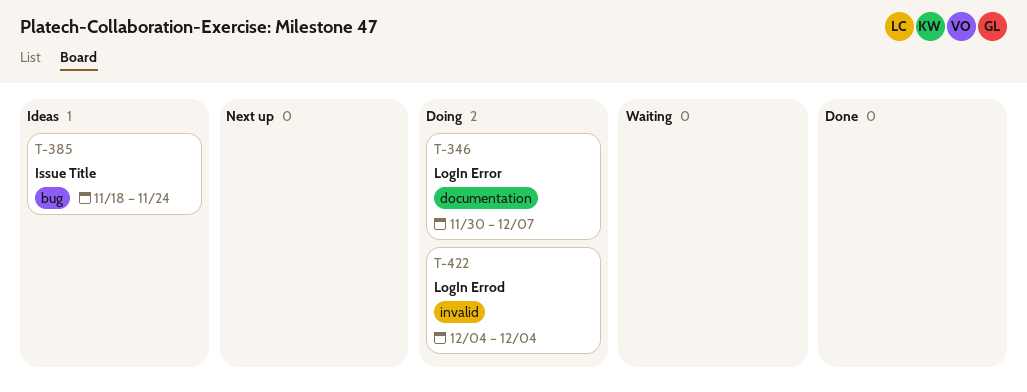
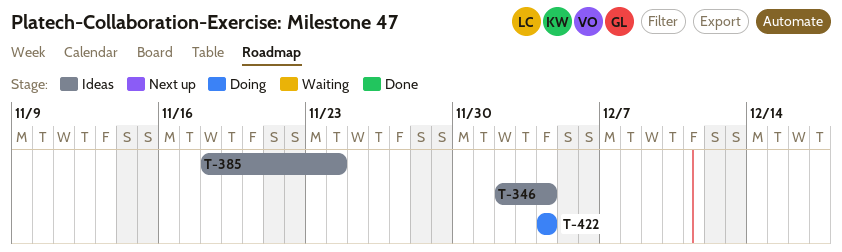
T-346, status: Doing -> Ideas
T-346, start: Nov 30 -> Dec 2
T-346, due: Dec 7 -> Dec 4

